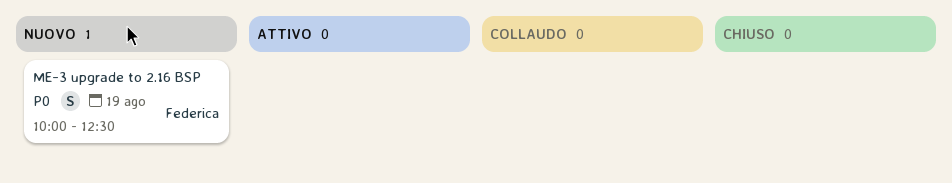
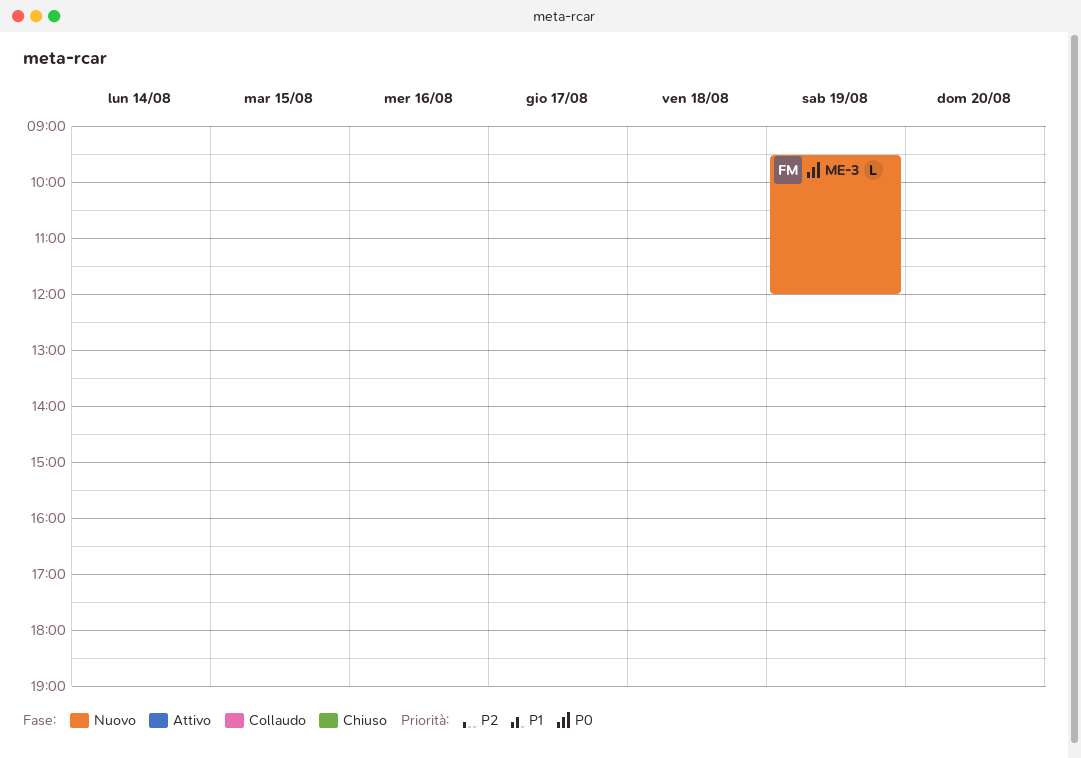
ME-3, estimate: S -> L
ME-3, begins: 10:00 -> 09:30
ME-3, ends: 12:30 -> 12:00

